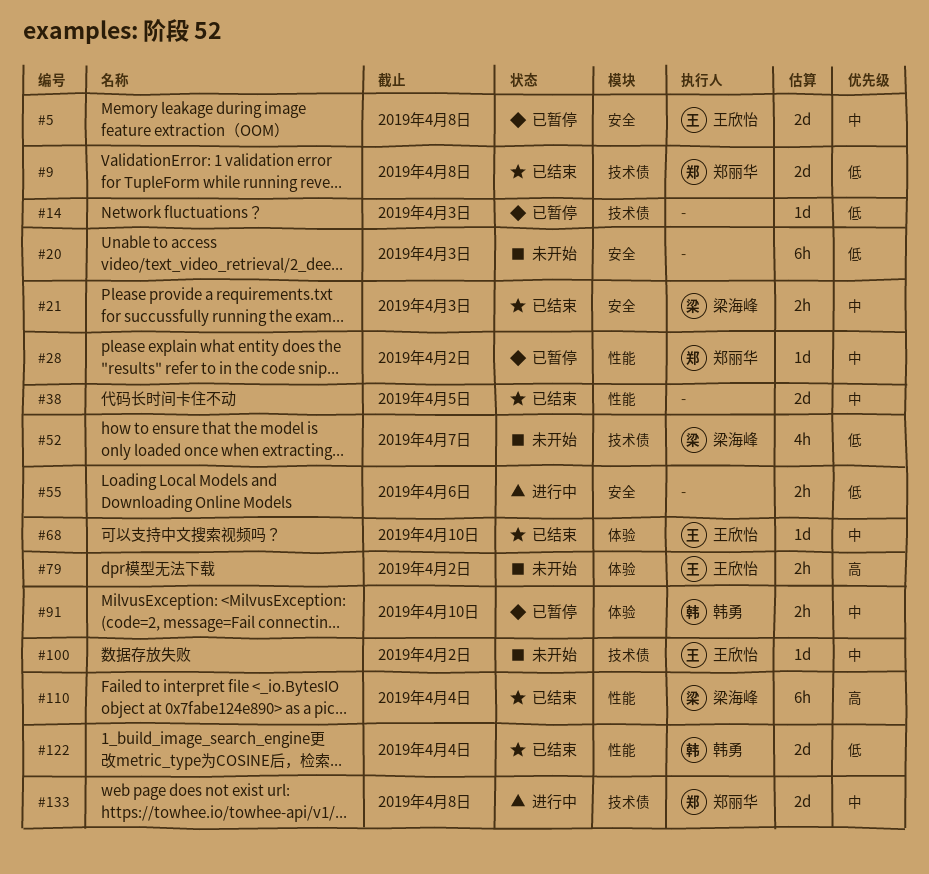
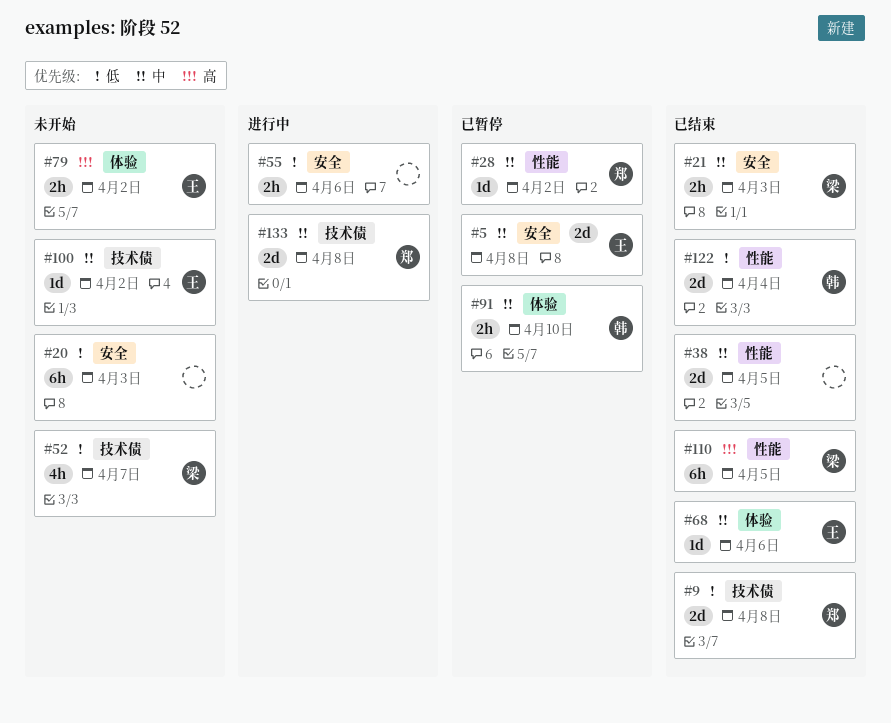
#14: present -> none
#68, due: Apr 10 -> Apr 6
#110, due: Apr 4 -> Apr 5

